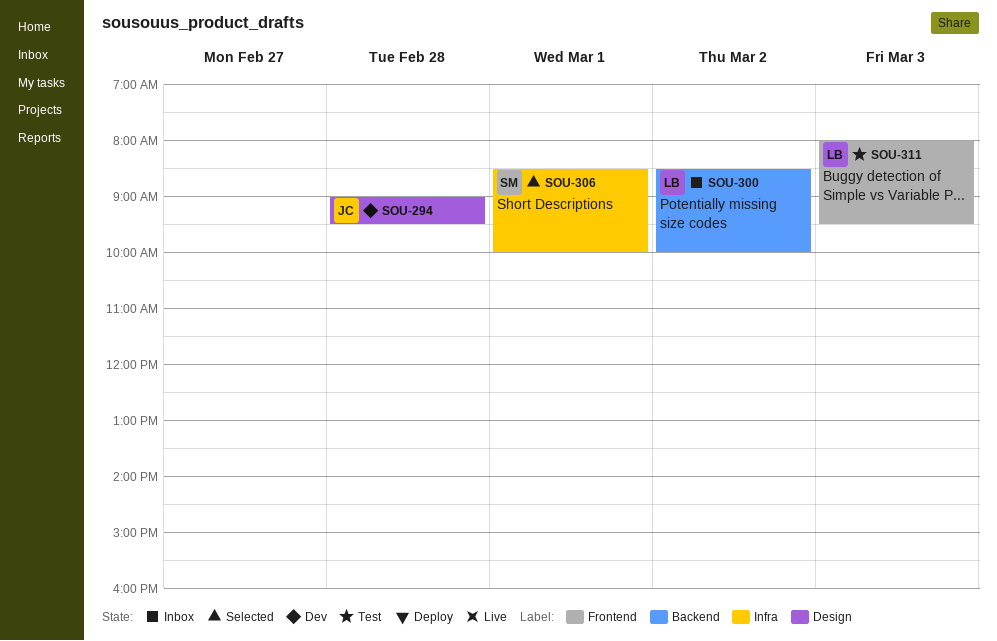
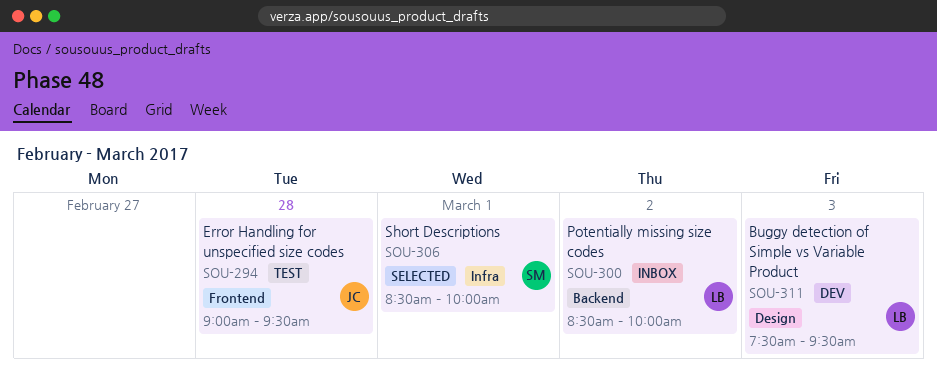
SOU-294, status: Dev -> Test
SOU-294, label: Design -> Frontend
SOU-311, status: Test -> Dev
SOU-311, label: Frontend -> Design
SOU-311, begins: 08:00 -> 07:30

